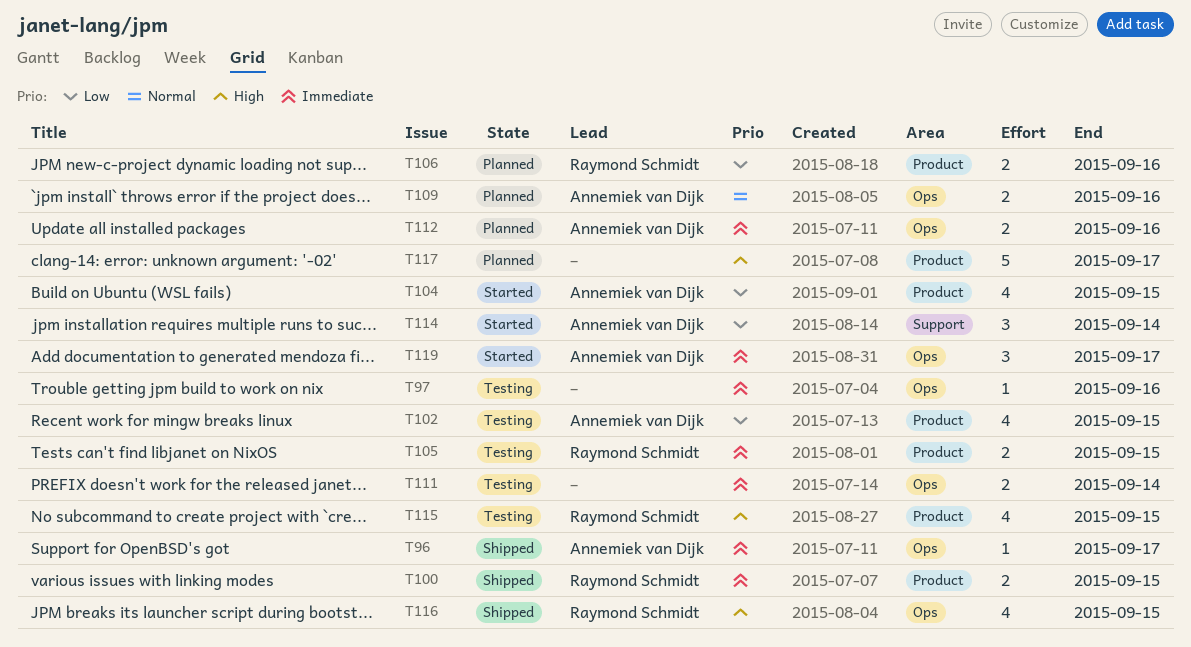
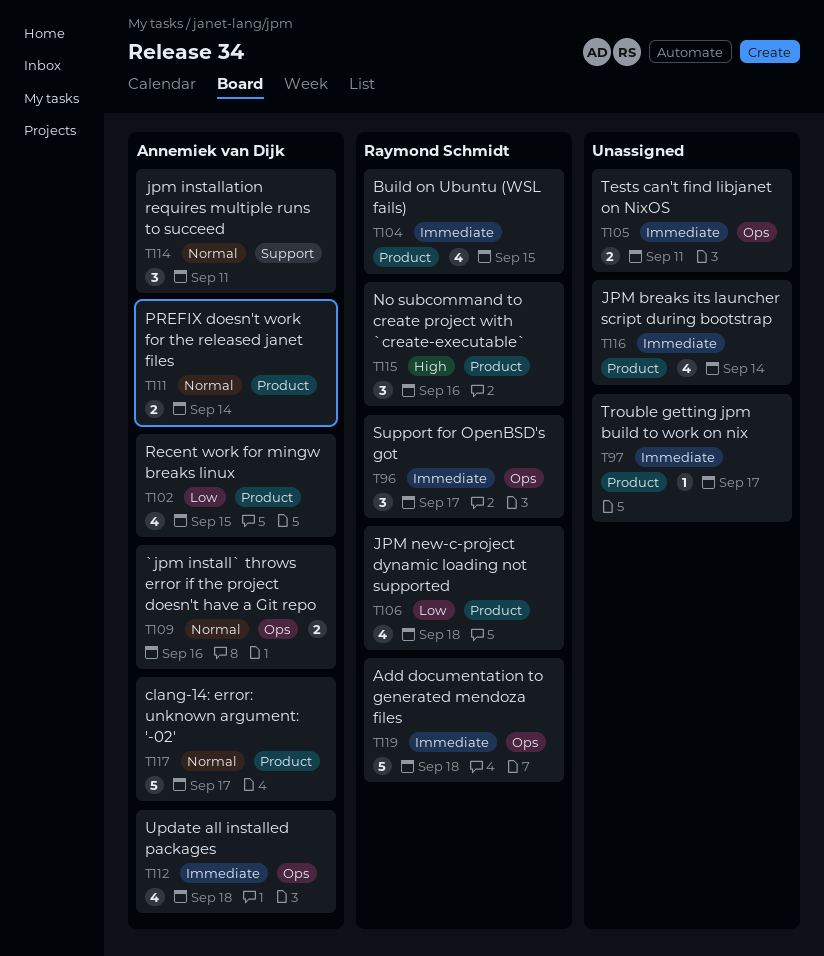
T96, owner: Annemiek van Dijk -> Raymond Schmidt
T96, estimate: 1 -> 3
T97, label: Ops -> Product
T97, due: Sep 16 -> Sep 17
T100: present -> none
T104, owner: Annemiek van Dijk -> Raymond Schmidt
T104, priority: Low -> Immediate
T105, owner: Raymond Schmidt -> none
T105, label: Product -> Ops
T105, due: Sep 15 -> Sep 11
T106, estimate: 2 -> 4
T106, due: Sep 16 -> Sep 18
T111, owner: none -> Annemiek van Dijk
T111, priority: Immediate -> Normal
T111, label: Ops -> Product
T112, estimate: 2 -> 4
T112, due: Sep 16 -> Sep 18
T114, priority: Low -> Normal
T114, due: Sep 14 -> Sep 11
T115, estimate: 4 -> 3
T115, due: Sep 15 -> Sep 16
T116, owner: Raymond Schmidt -> none
T116, priority: High -> Immediate
T116, label: Ops -> Product
T116, due: Sep 15 -> Sep 14
T117, owner: none -> Annemiek van Dijk
T117, priority: High -> Normal
T119, owner: Annemiek van Dijk -> Raymond Schmidt
T119, estimate: 3 -> 5
T119, due: Sep 17 -> Sep 18

